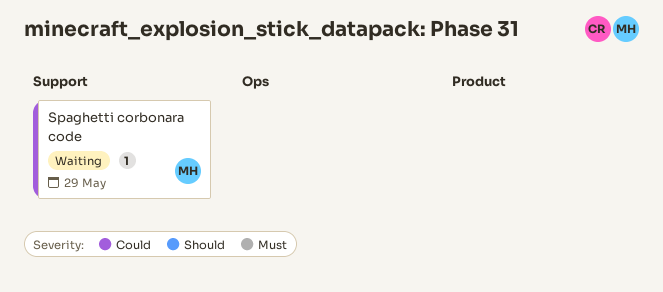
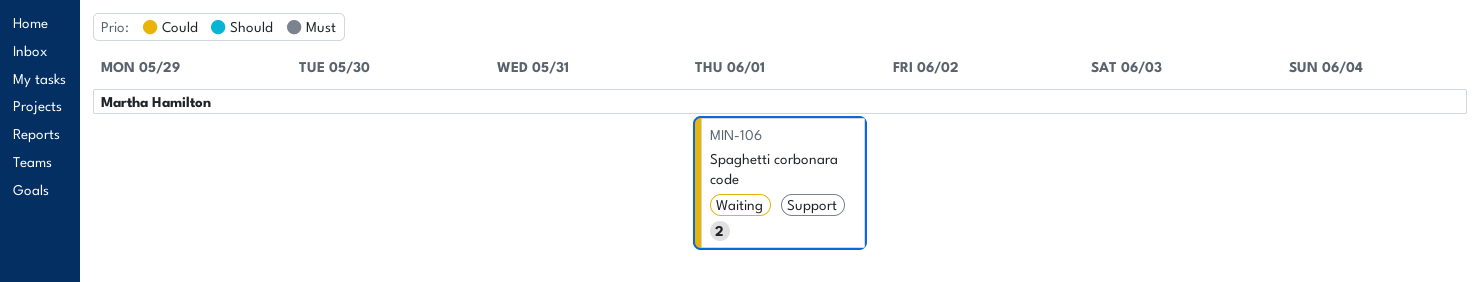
Spaghetti corbonara code, estimate: 1 -> 2
Spaghetti corbonara code, due: May 29 -> Jun 1

